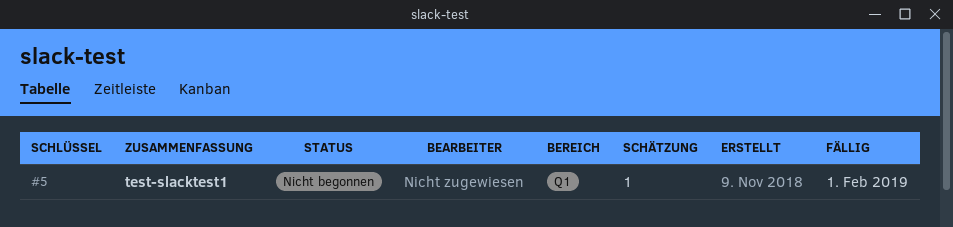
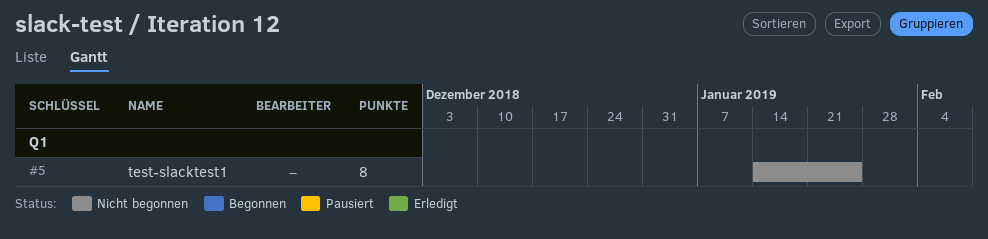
#5, estimate: 1 -> 8
#5, due: Feb 1 -> Jan 25

